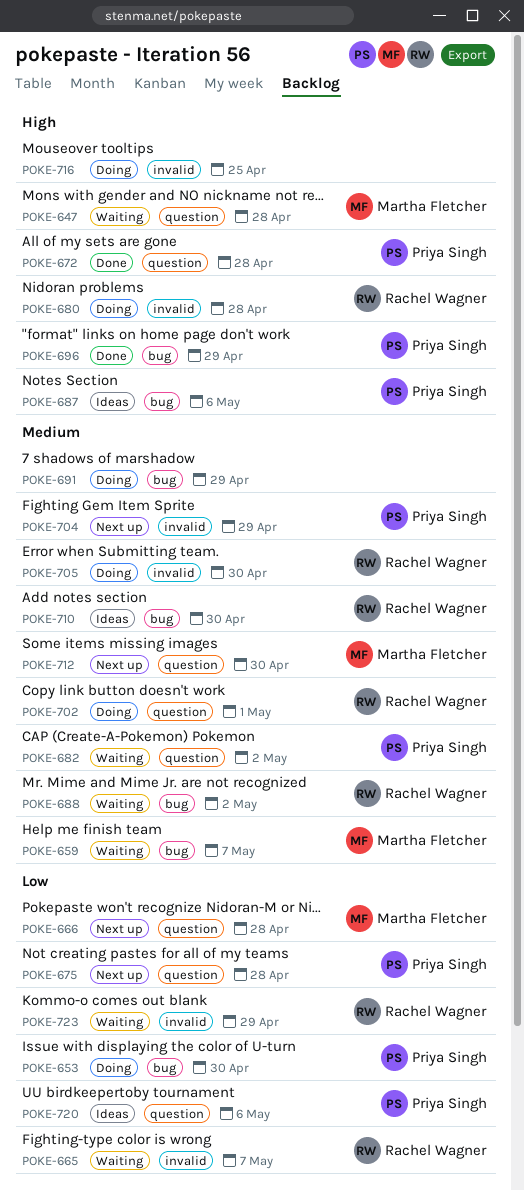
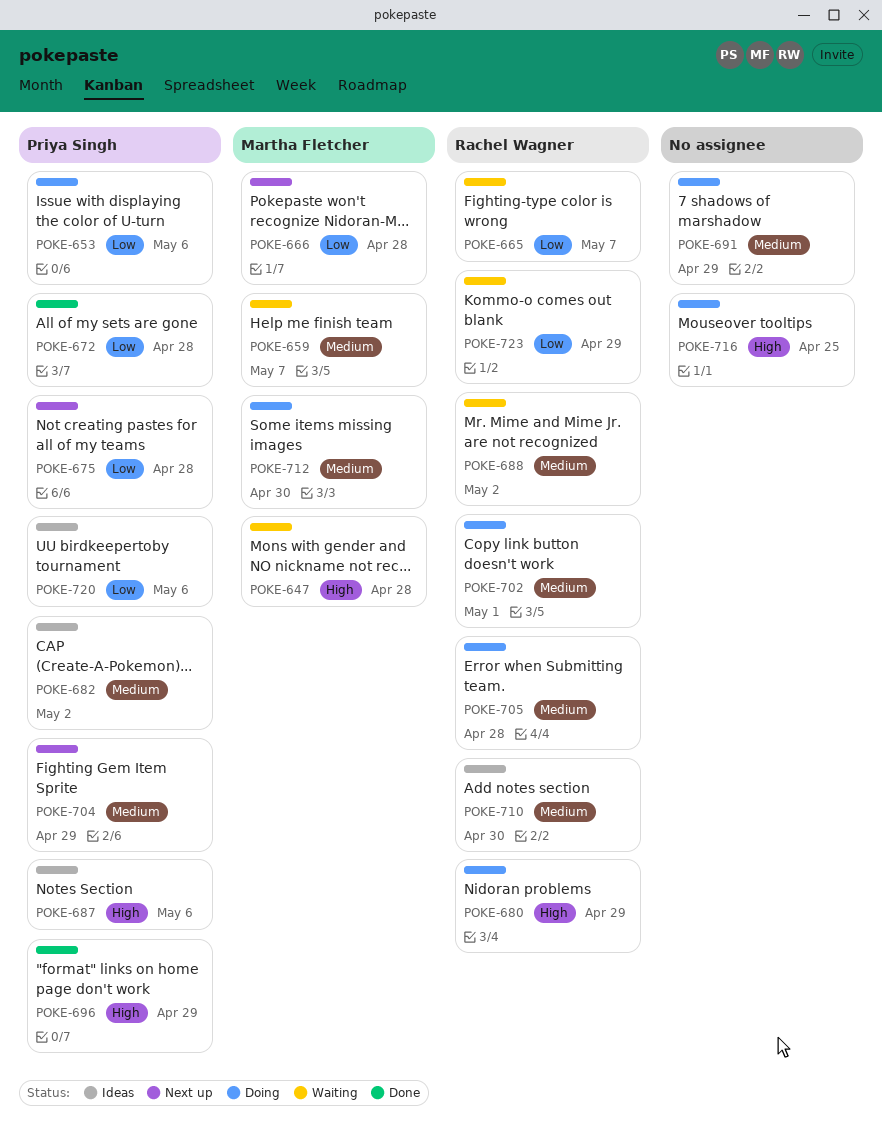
POKE-653, due: Apr 30 -> May 6
POKE-672, priority: High -> Low
POKE-680, due: Apr 28 -> Apr 29
POKE-682, status: Waiting -> Ideas
POKE-705, due: Apr 30 -> Apr 28
POKE-712, status: Next up -> Doing

